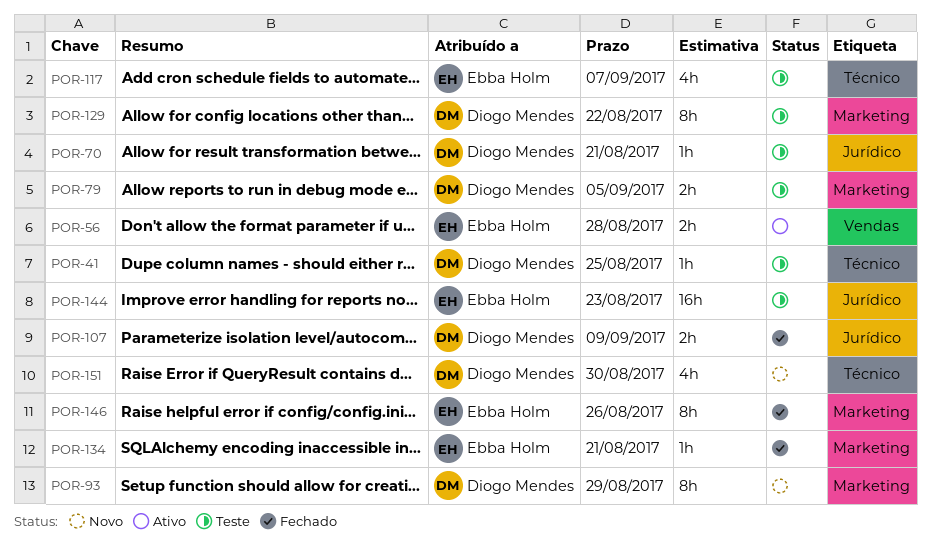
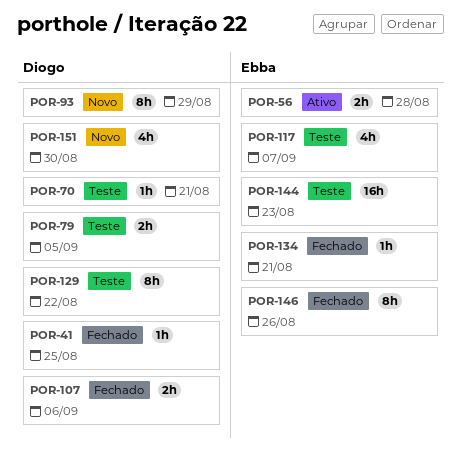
POR-41, status: Teste -> Fechado
POR-107, due: Sep 9 -> Sep 6

